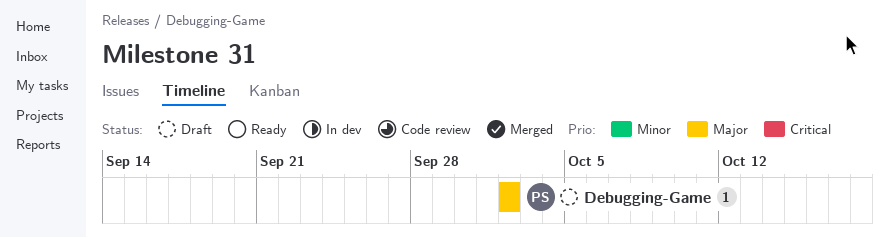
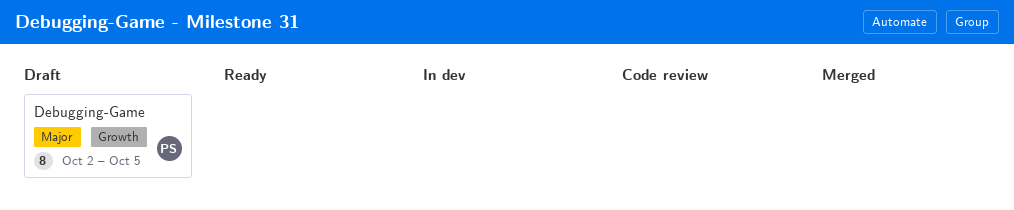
Debugging-Game, estimate: 1 -> 8
Debugging-Game, due: Oct 2 -> Oct 5

